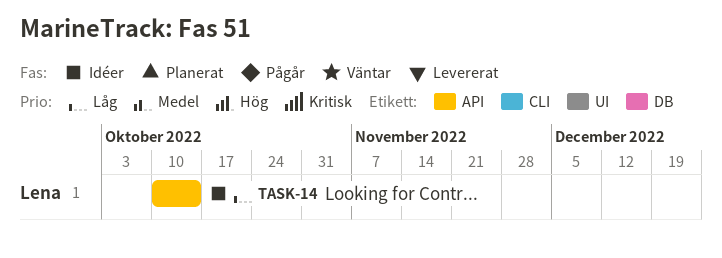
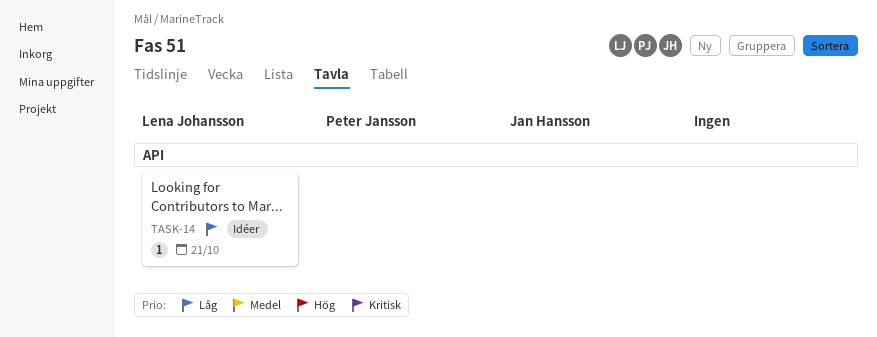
TASK-14, due: Oct 14 -> Oct 21

